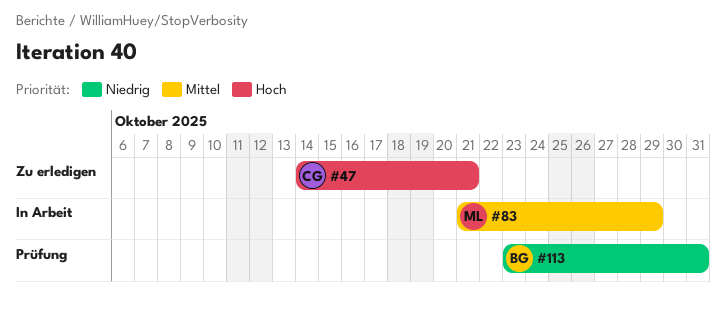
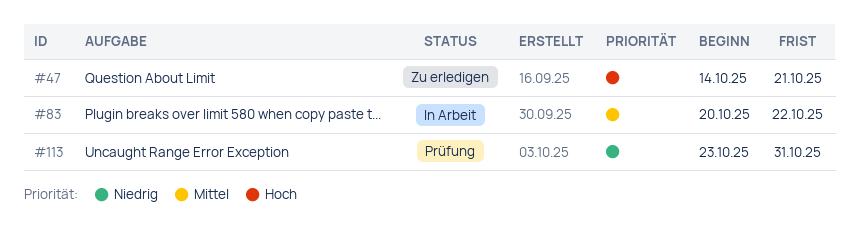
#83, start: Oct 21 -> Oct 20
#83, due: Oct 29 -> Oct 22

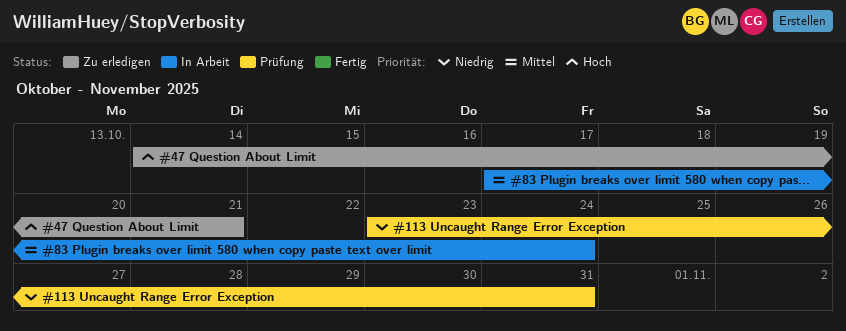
#83, start: Oct 20 -> Oct 17
#83, due: Oct 22 -> Oct 24

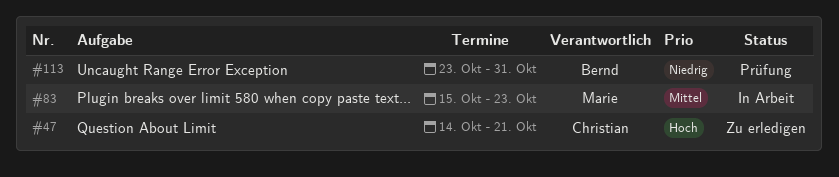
#83, start: Oct 17 -> Oct 15
#83, due: Oct 24 -> Oct 23

